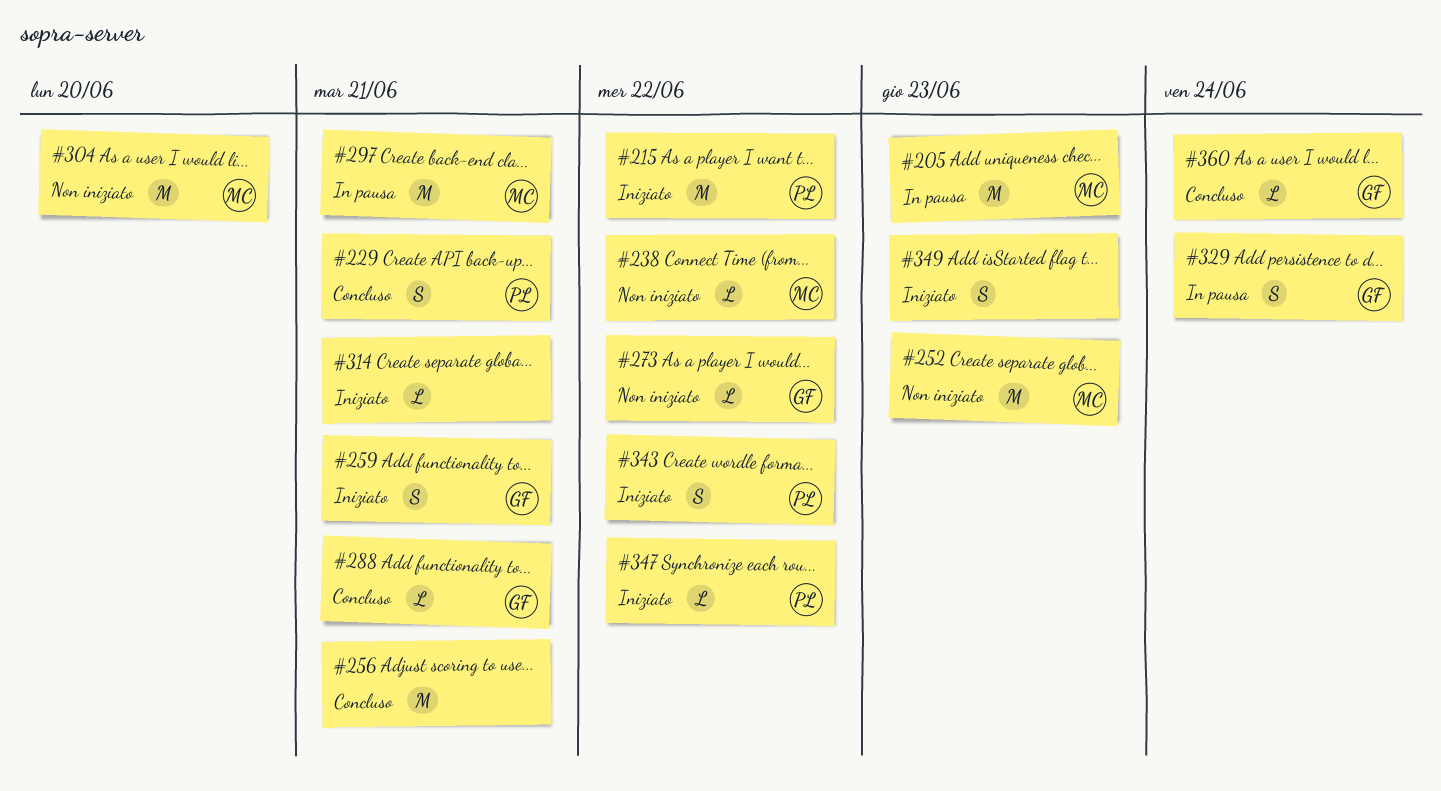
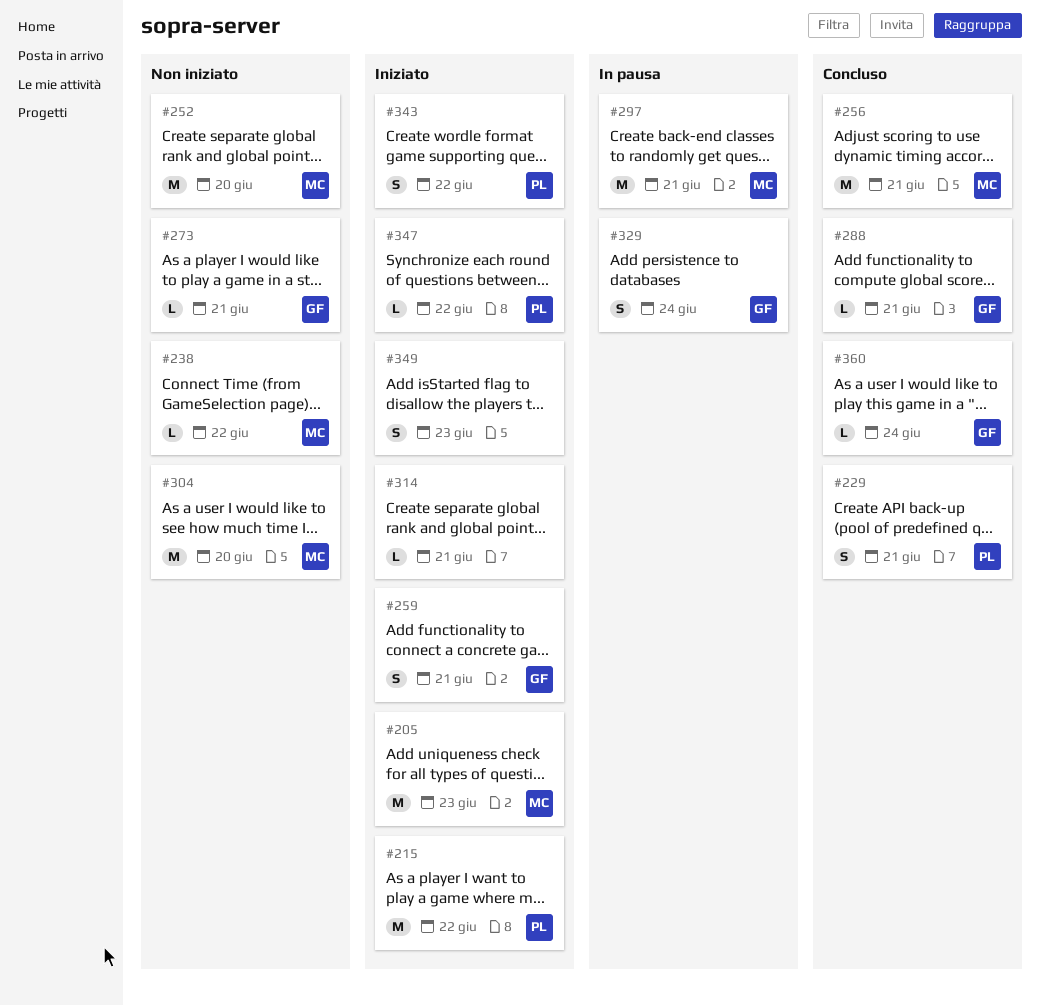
#205, status: In pausa -> Iniziato
#252, due: Jun 23 -> Jun 20
#256, owner: none -> MC
#273, due: Jun 22 -> Jun 21

